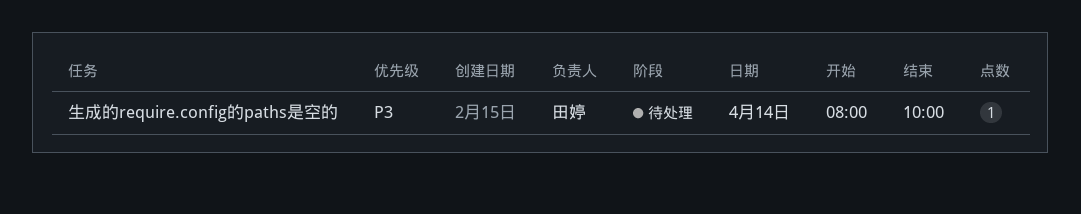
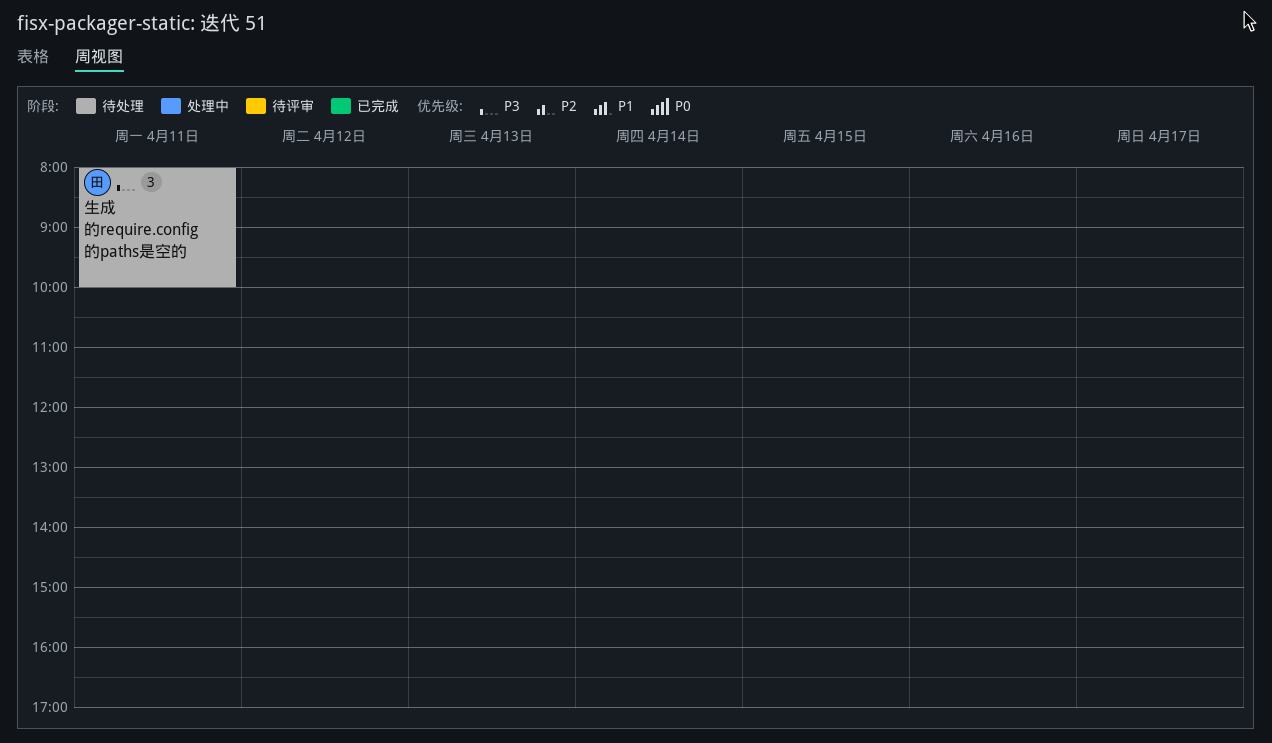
生成的require.config的paths是空的, estimate: 1 -> 3
生成的require.config的paths是空的, day: Apr 14 -> Apr 11

